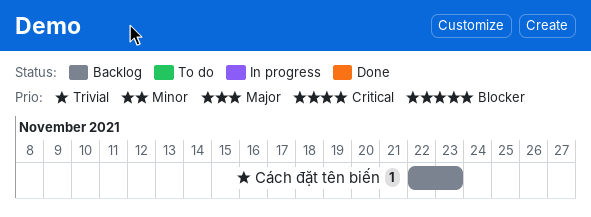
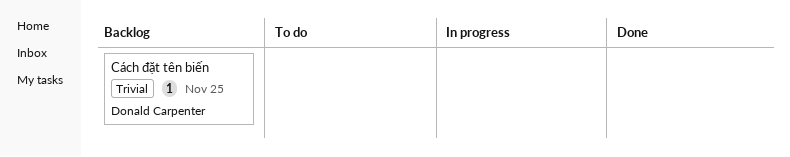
Cách đặt tên biến, due: Nov 23 -> Nov 25

